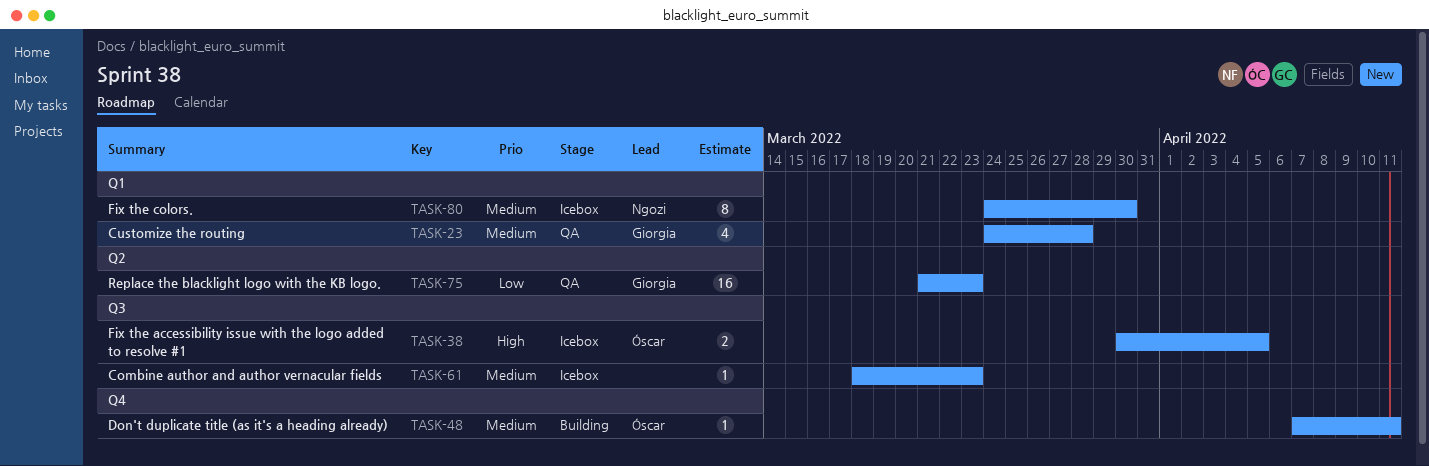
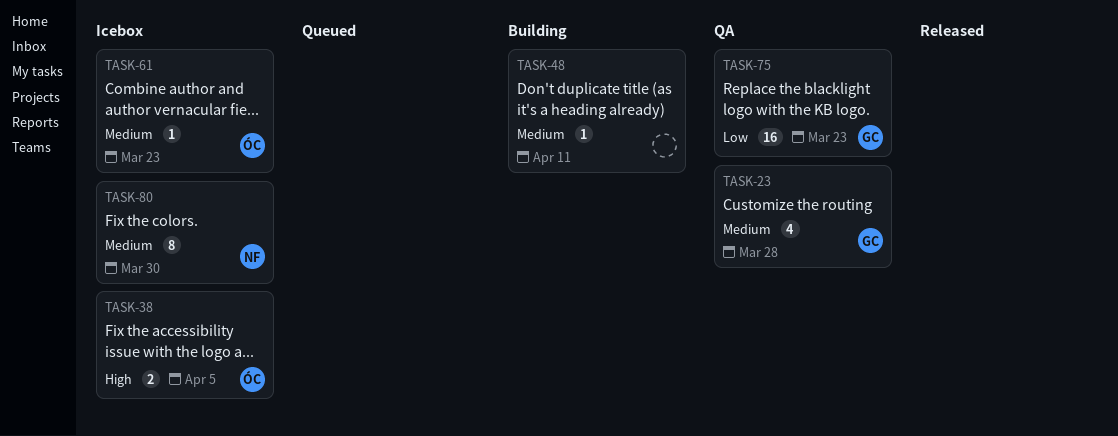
TASK-48, owner: Óscar -> none
TASK-61, owner: none -> Óscar

